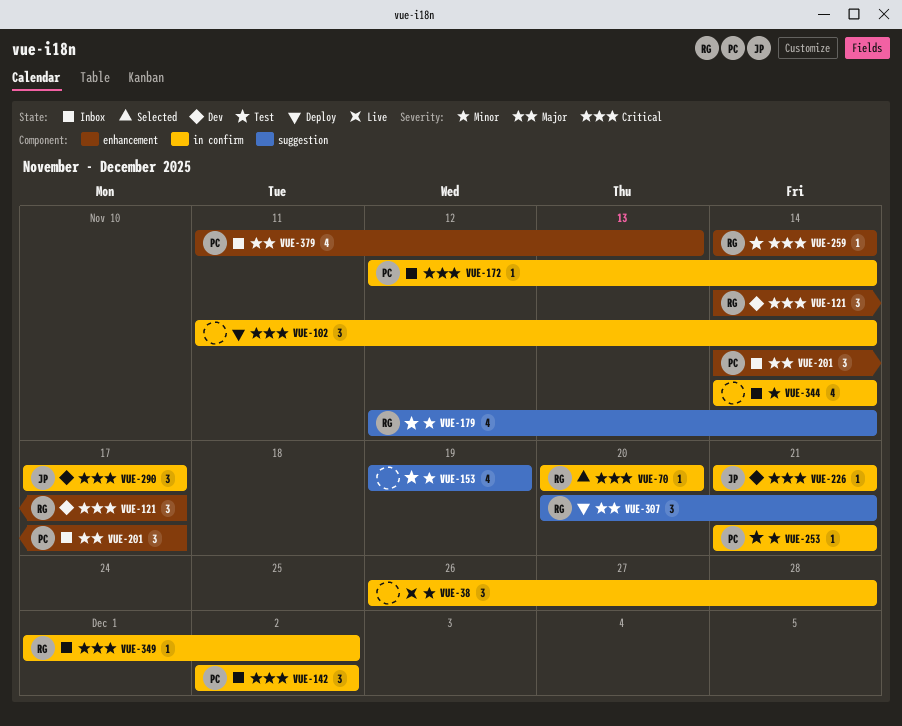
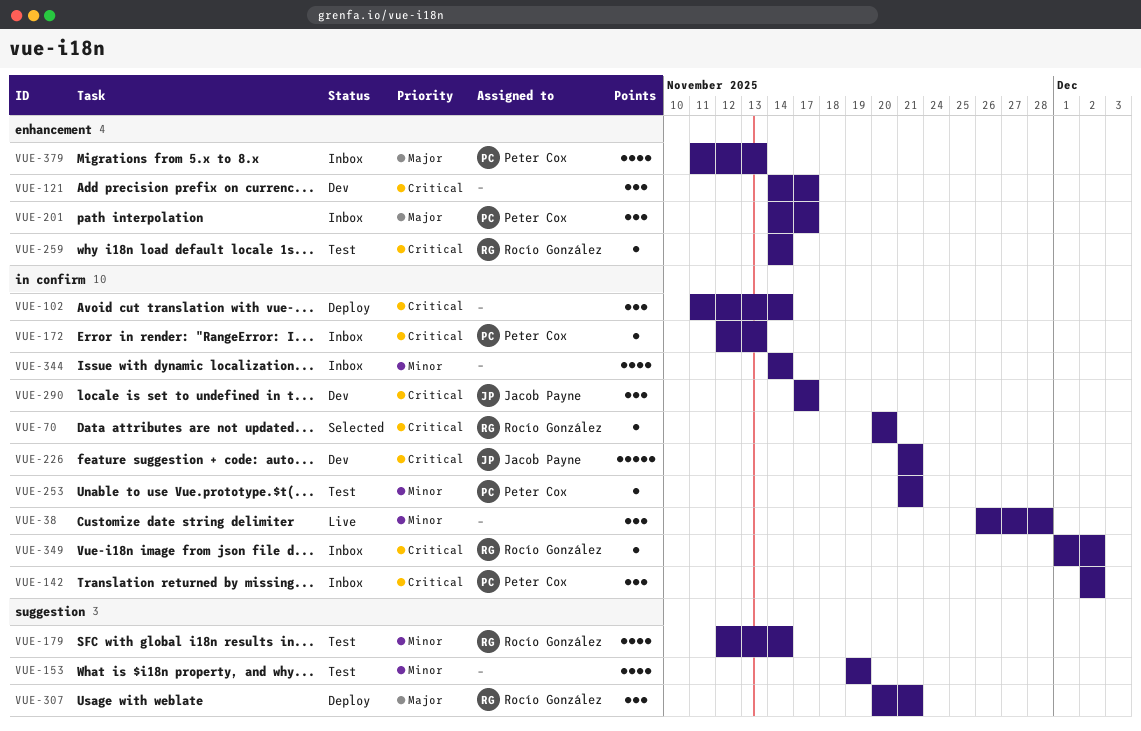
VUE-121, owner: Rocío González -> none
VUE-172, due: Nov 14 -> Nov 13
VUE-226, estimate: 1 -> 5

